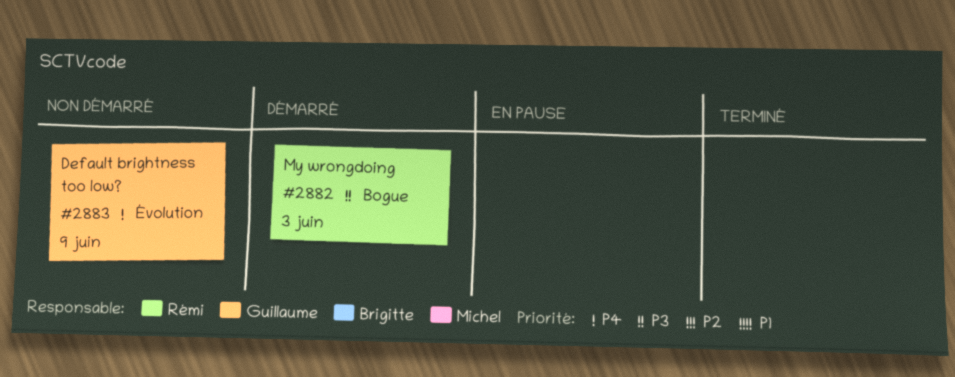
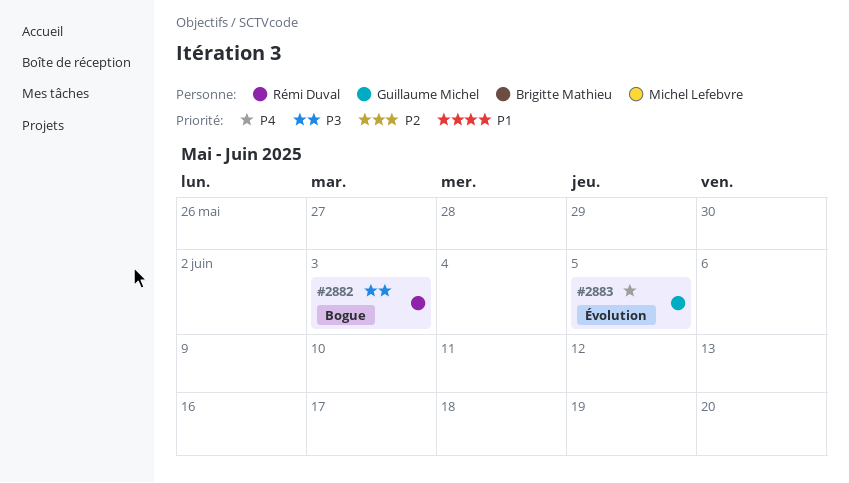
#2883, due: Jun 9 -> Jun 5

